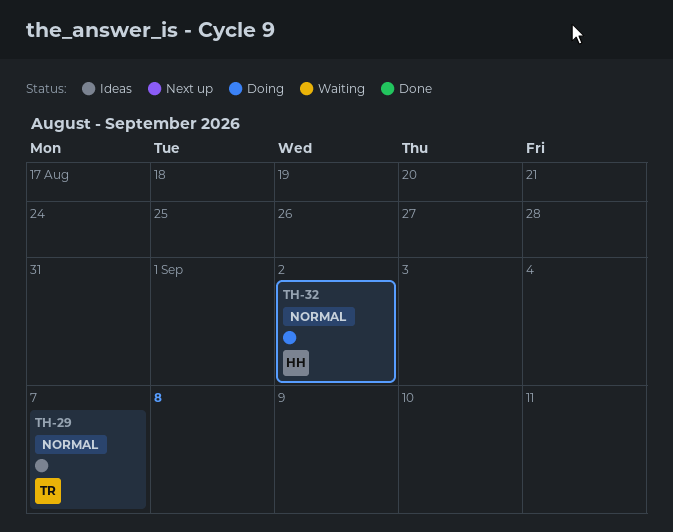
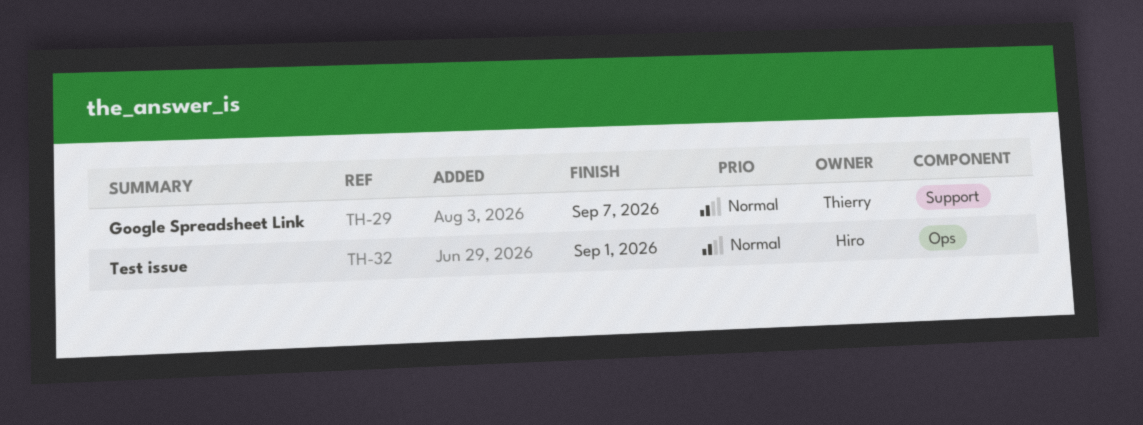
TH-32, due: Sep 2 -> Sep 1

